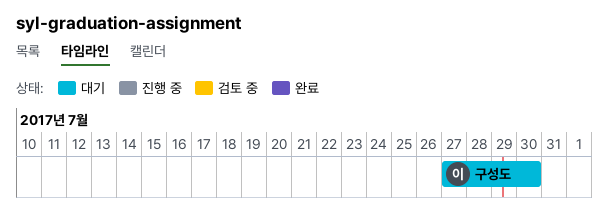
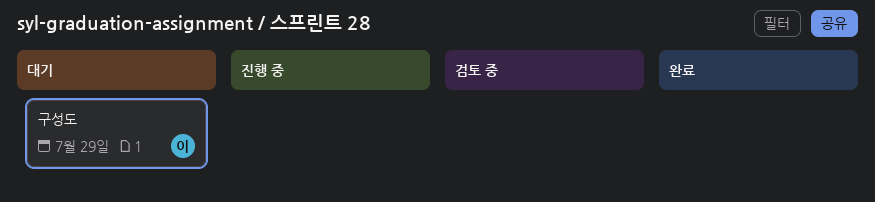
구성도, due: Jul 30 -> Jul 29

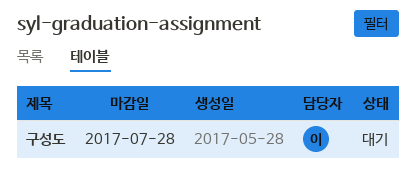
구성도, due: Jul 29 -> Jul 28

